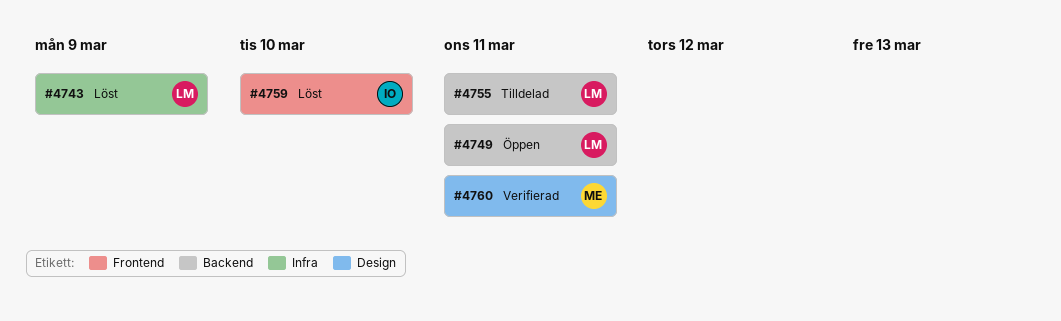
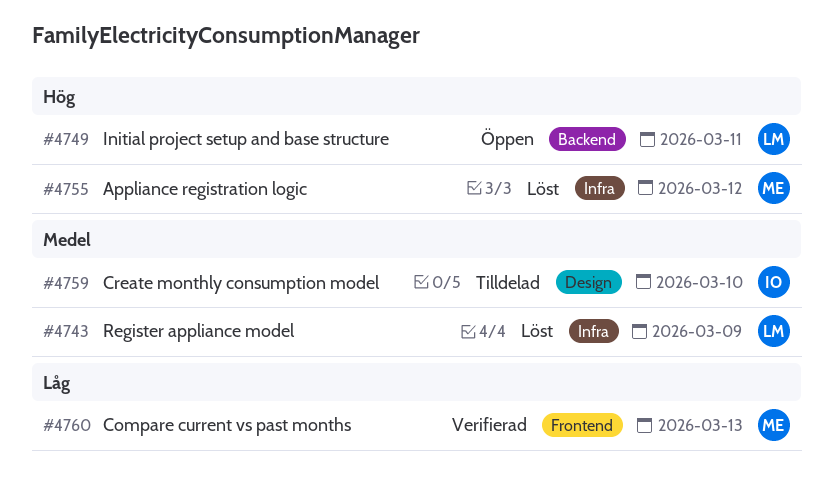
#4755, status: Tilldelad -> Löst
#4755, owner: LM -> ME
#4755, label: Backend -> Infra
#4755, due: Mar 11 -> Mar 12
#4759, status: Löst -> Tilldelad
#4759, label: Frontend -> Design
#4760, label: Design -> Frontend
#4760, due: Mar 11 -> Mar 13

